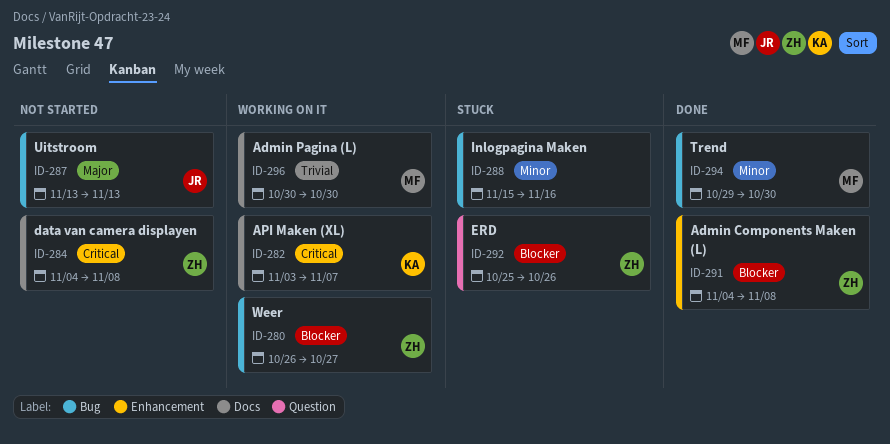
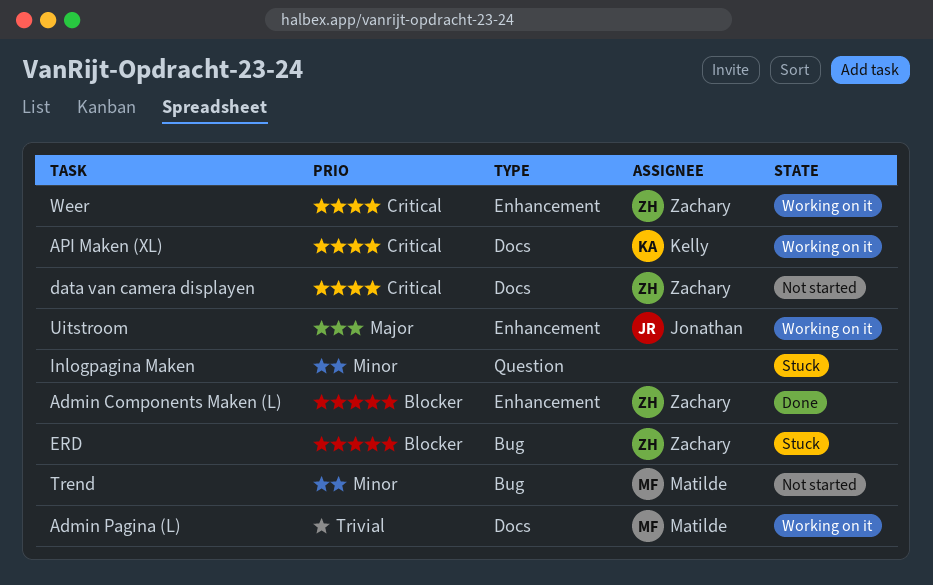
ERD, label: Question -> Bug
Inlogpagina Maken, label: Bug -> Question
Trend, status: Done -> Not started
Uitstroom, status: Not started -> Working on it
Uitstroom, label: Bug -> Enhancement
Weer, priority: Blocker -> Critical
Weer, label: Bug -> Enhancement

